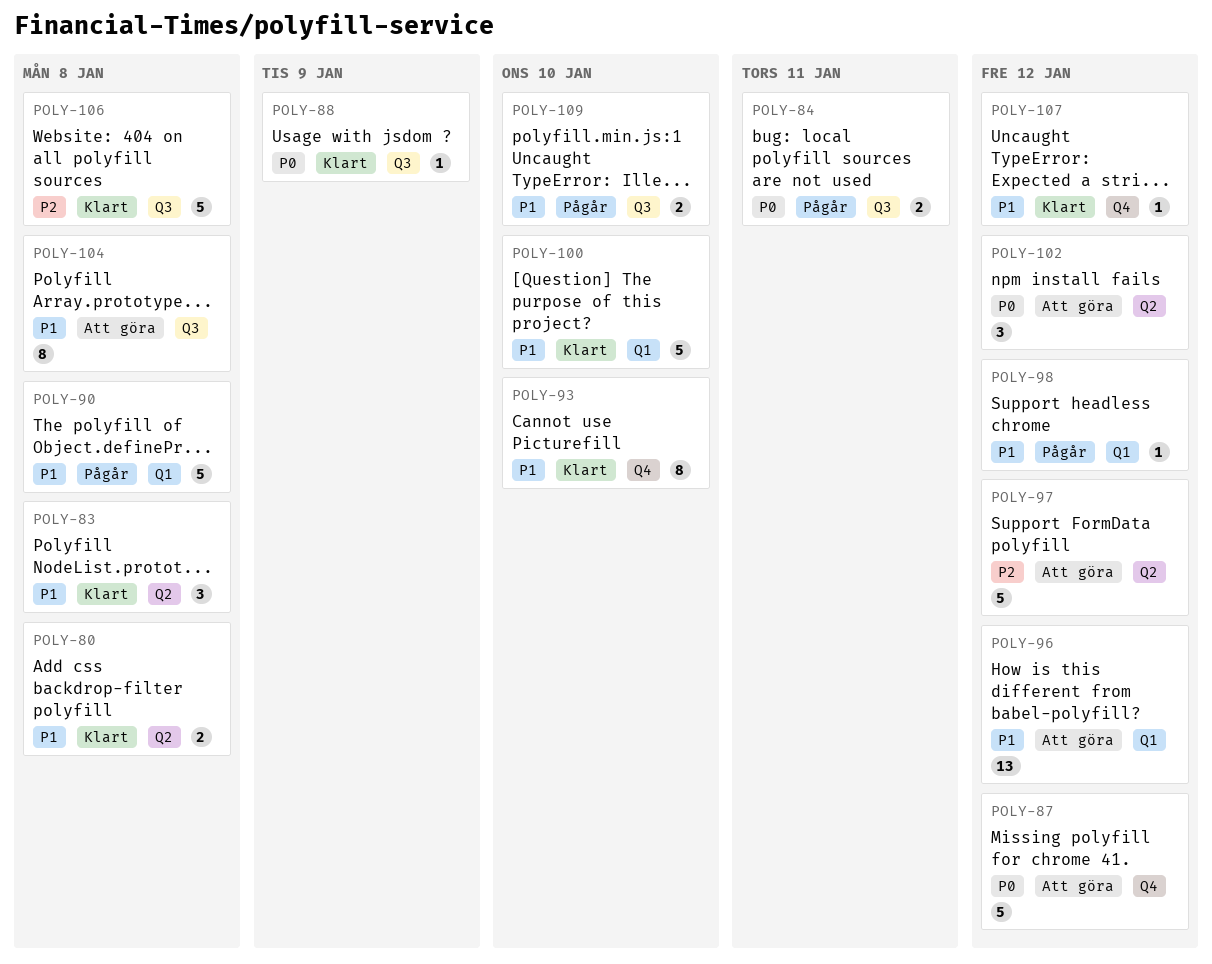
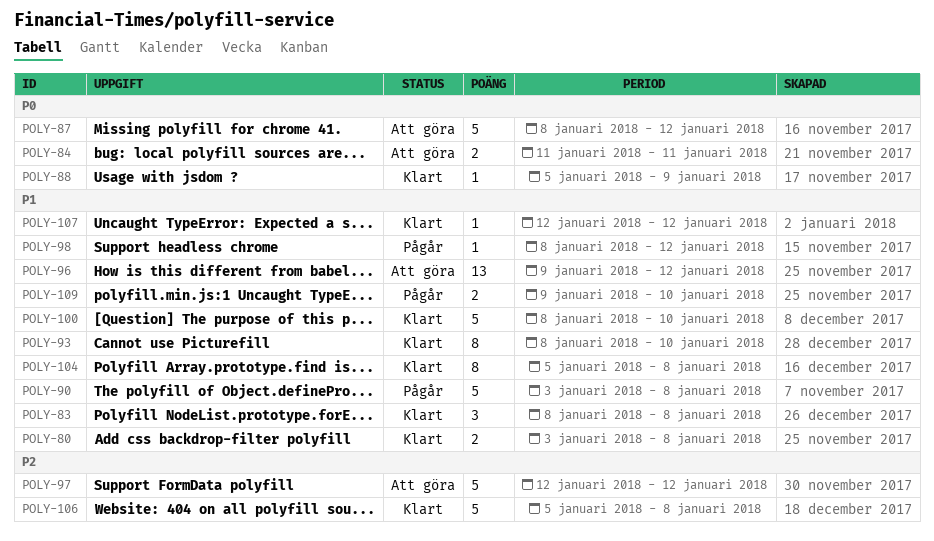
POLY-84, status: Pågår -> Att göra
POLY-102: present -> none
POLY-104, status: Att göra -> Klart

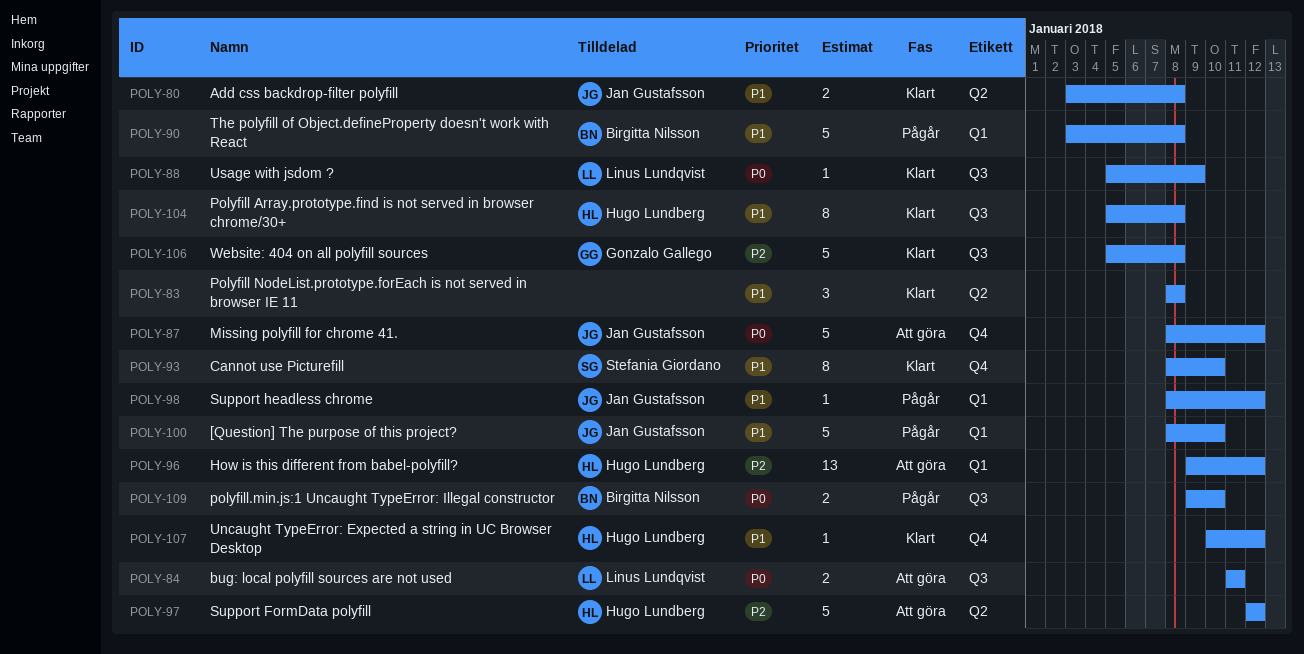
POLY-96, priority: P1 -> P2
POLY-100, status: Klart -> Pågår
POLY-107, start: Jan 12 -> Jan 10
POLY-109, priority: P1 -> P0

